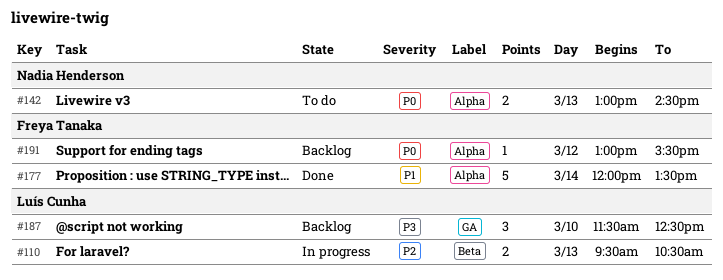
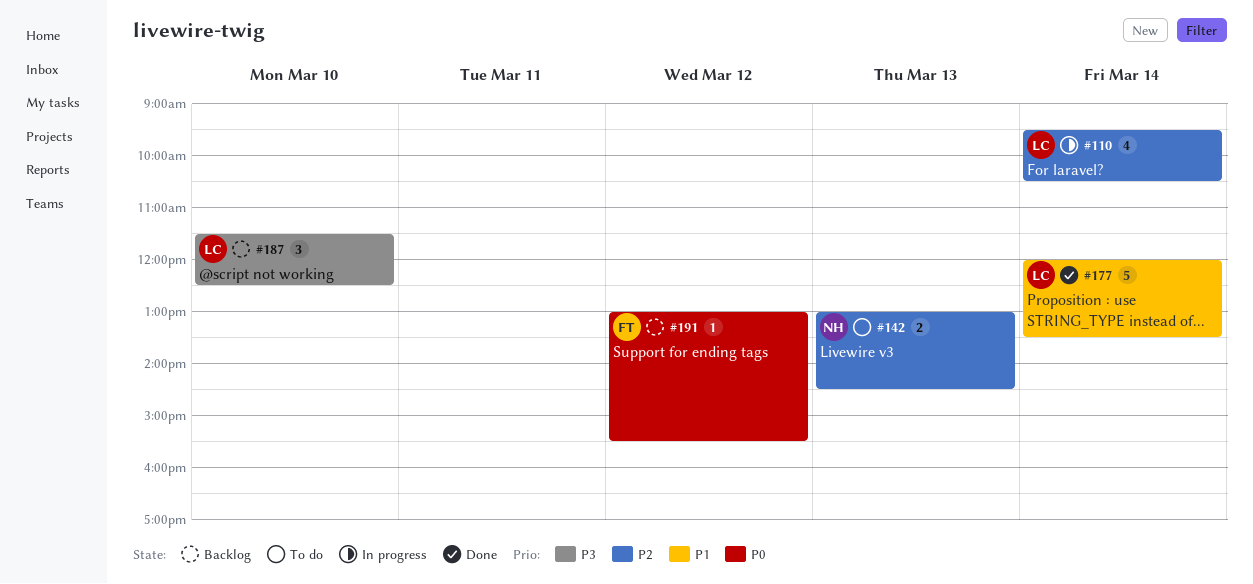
#110, estimate: 2 -> 4
#110, day: Mar 13 -> Mar 14
#142, priority: P0 -> P2
#177, owner: Freya Tanaka -> Luís Cunha

